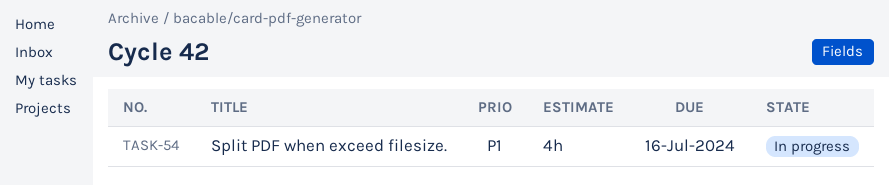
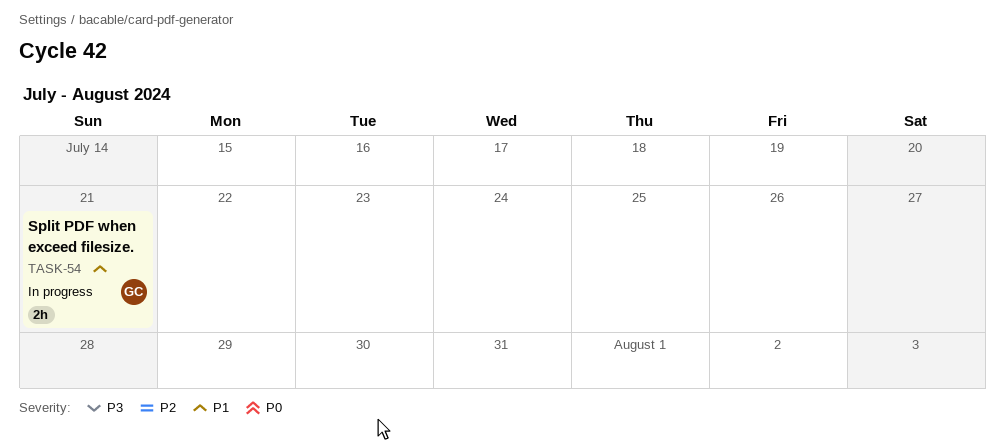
TASK-54, estimate: 4h -> 2h
TASK-54, due: Jul 16 -> Jul 21

